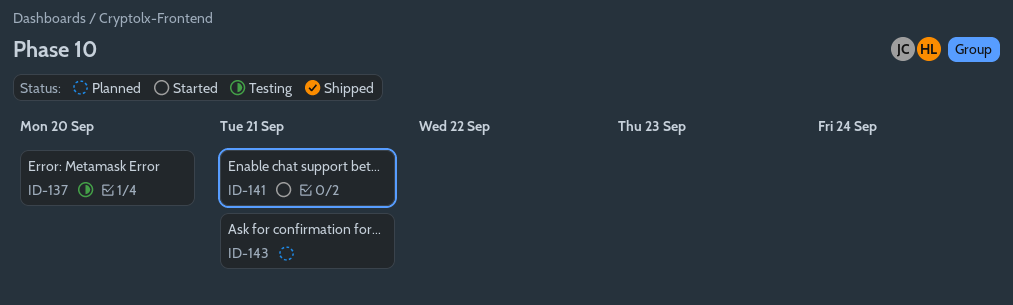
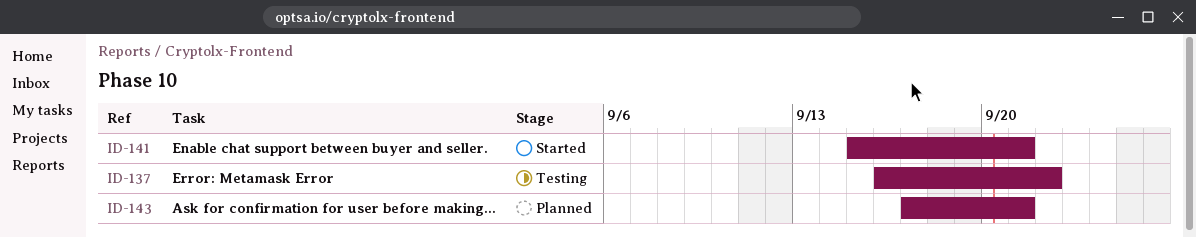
ID-137, due: Sep 20 -> Sep 22

